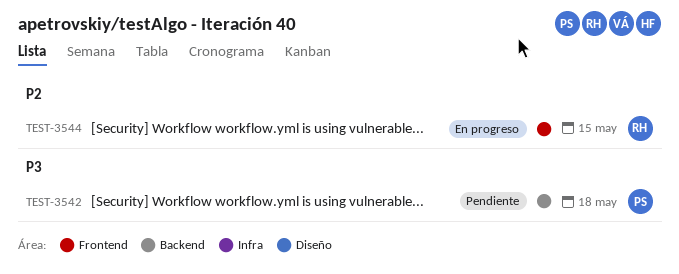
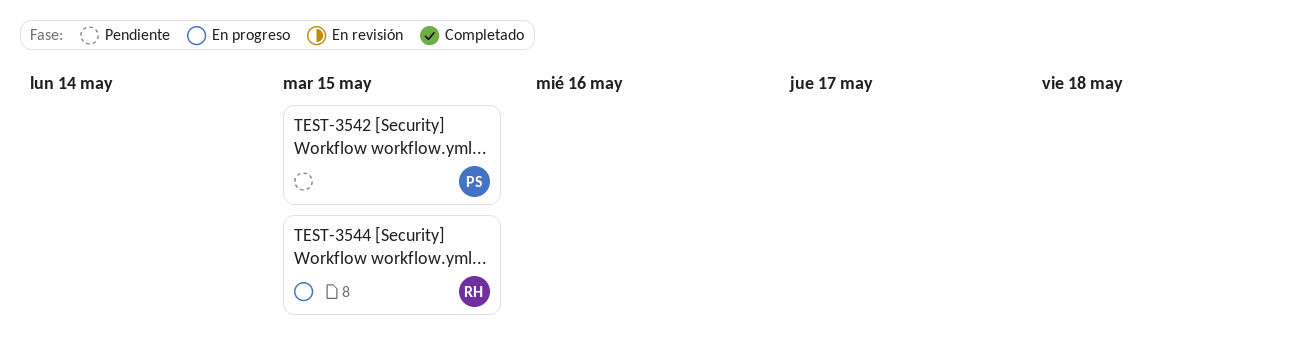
TEST-3542, due: May 18 -> May 15

